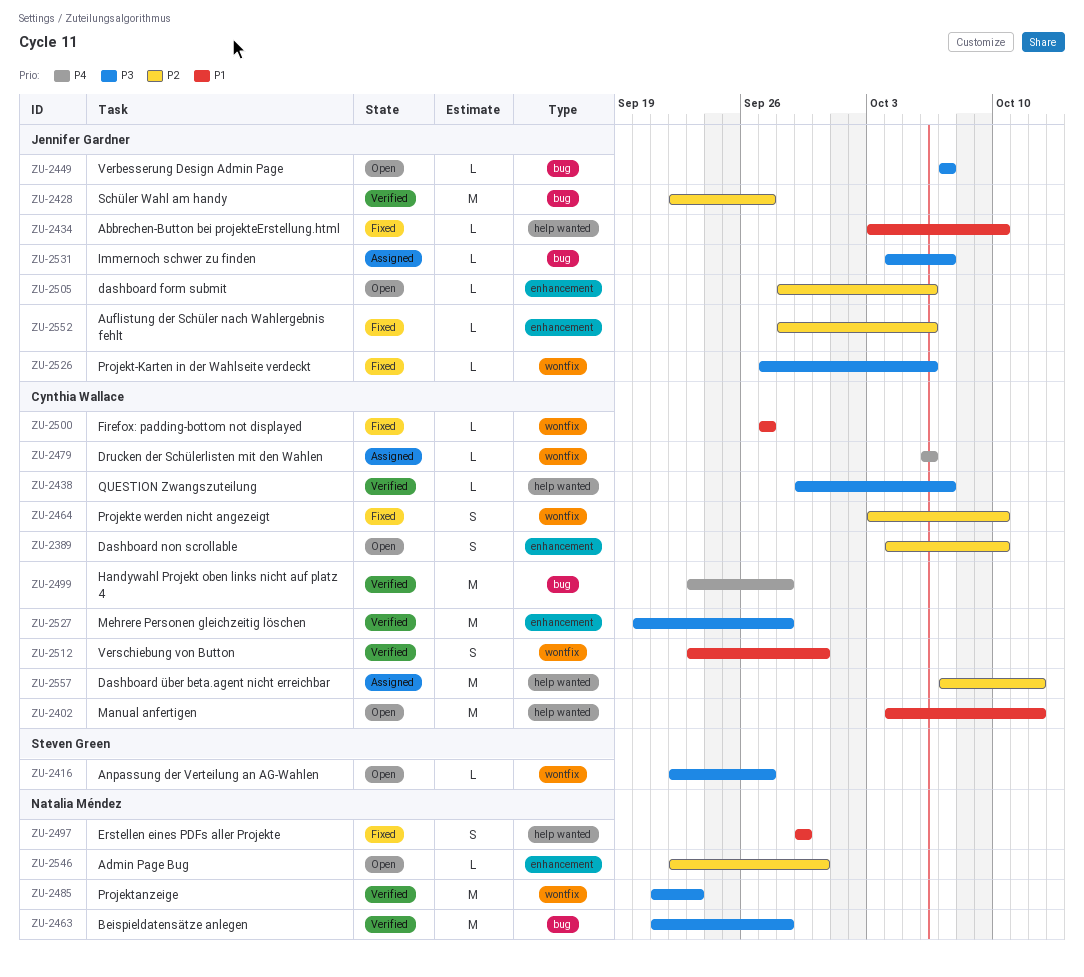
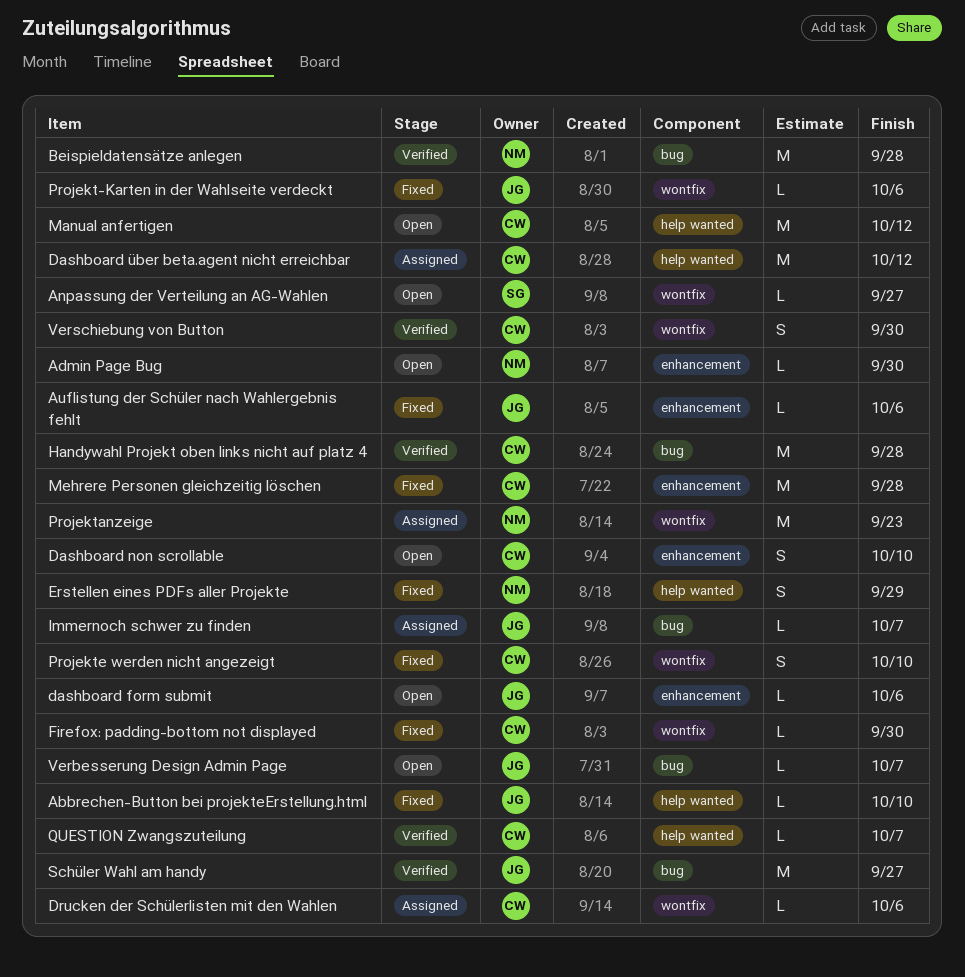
Firefox: padding-bottom not displayed, due: Sep 27 -> Sep 30
Mehrere Personen gleichzeitig löschen, status: Verified -> Fixed
Projektanzeige, status: Verified -> Assigned

